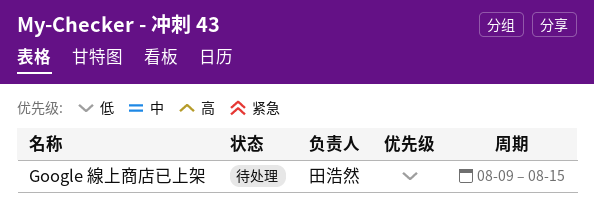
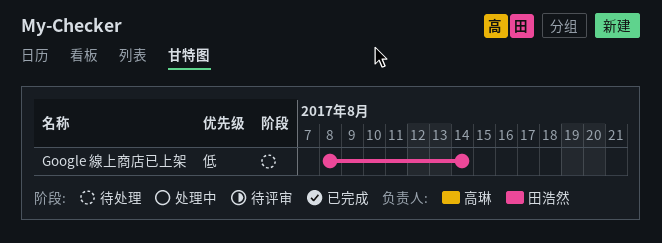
Google 線上商店已上架, start: Aug 9 -> Aug 8
Google 線上商店已上架, due: Aug 15 -> Aug 14

